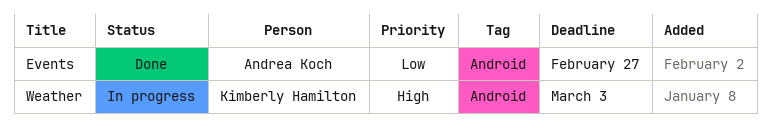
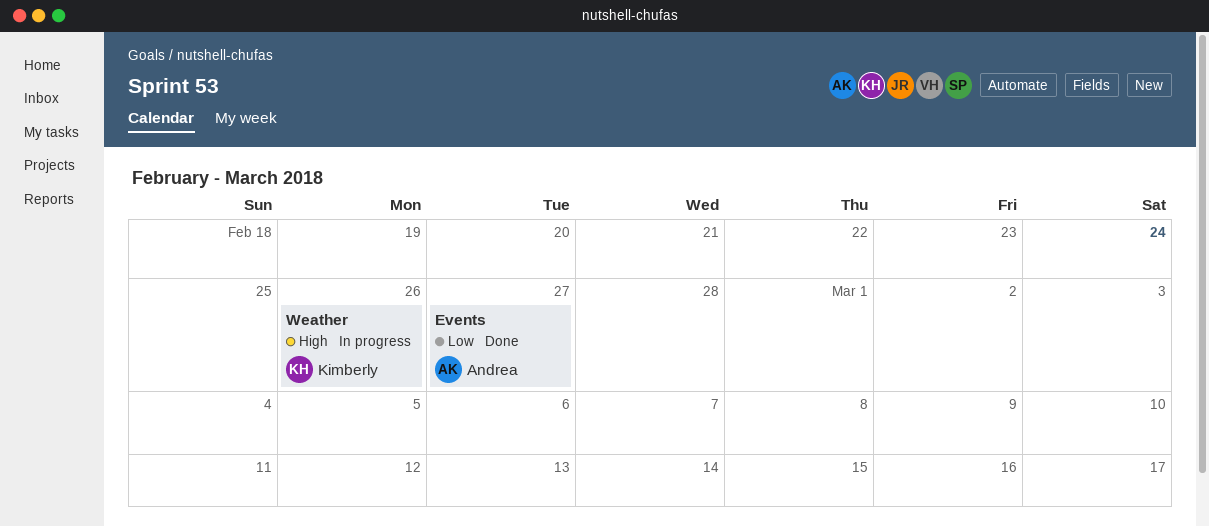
Weather, due: Mar 3 -> Feb 26

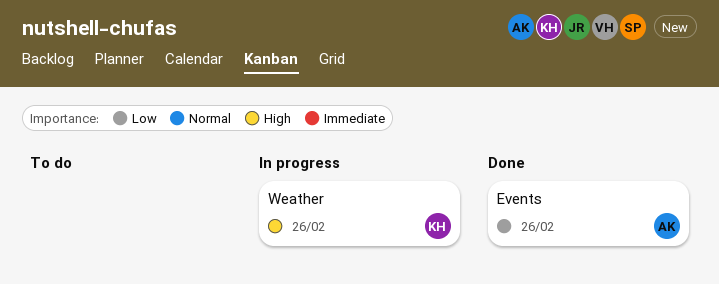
Events, due: Feb 27 -> Feb 26

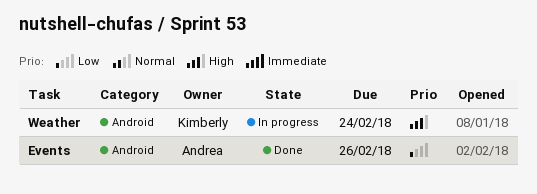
Weather, due: Feb 26 -> Feb 24

